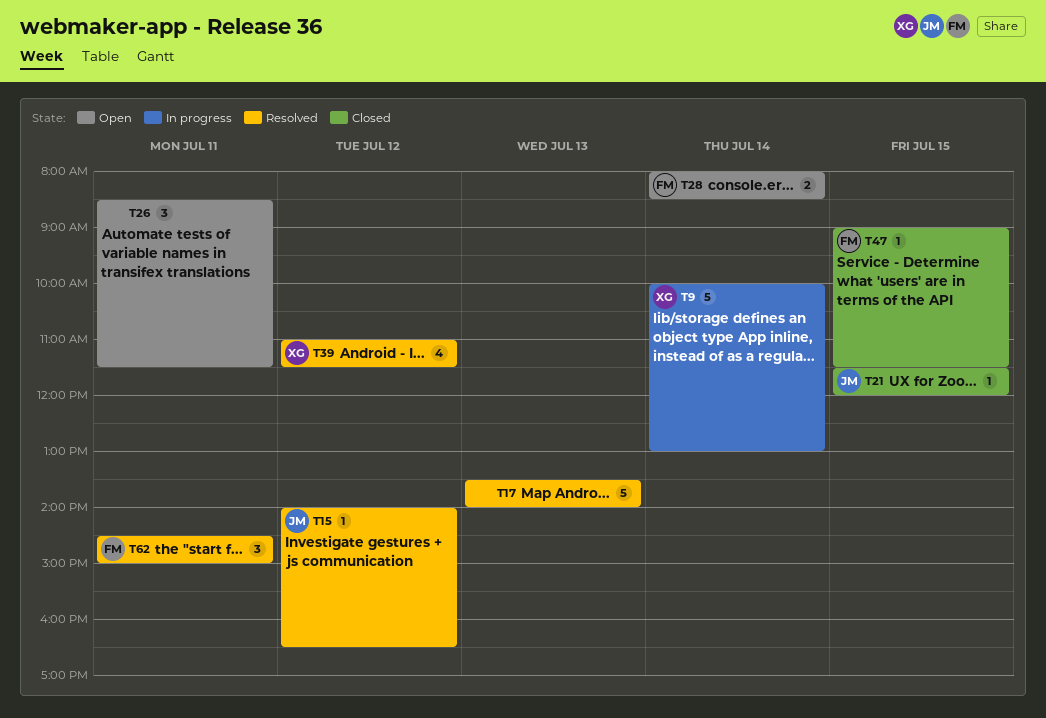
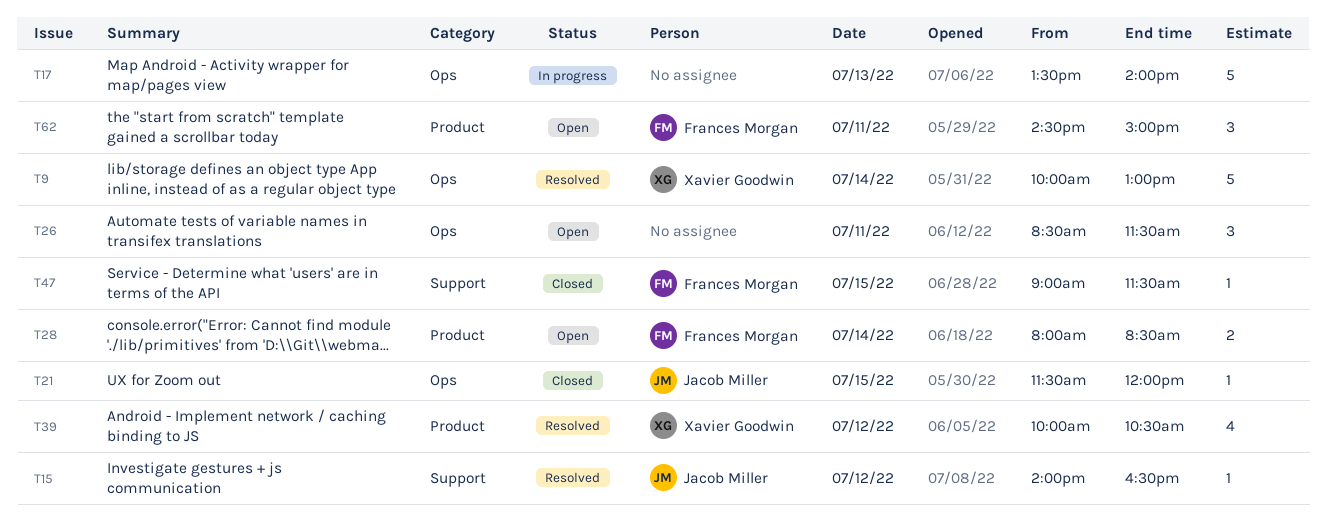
T9, status: In progress -> Resolved
T17, status: Resolved -> In progress
T39, begins: 11:00 -> 10:00
T39, ends: 11:30 -> 10:30
T62, status: Resolved -> Open

